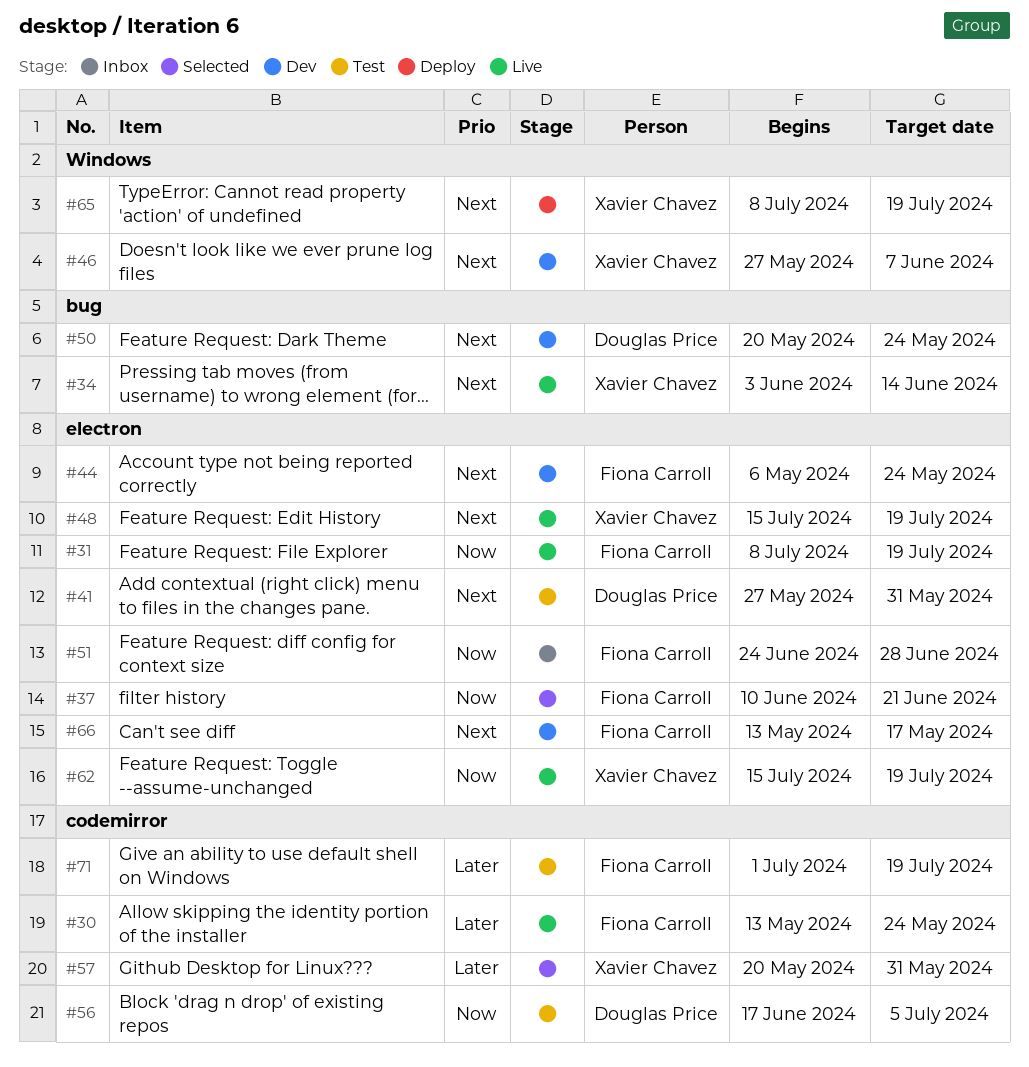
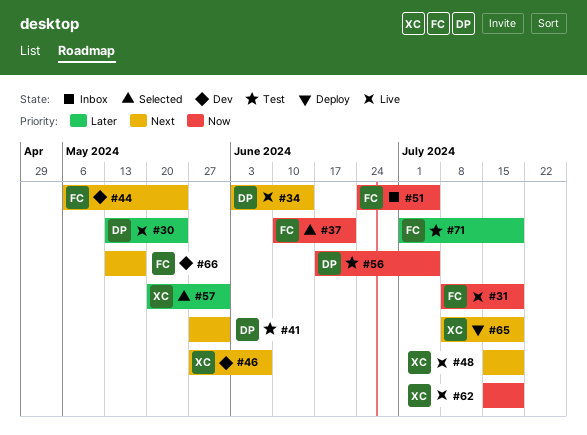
#30, owner: Fiona Carroll -> Douglas Price
#34, owner: Xavier Chavez -> Douglas Price
#50: present -> none
#51, due: Jun 28 -> Jul 5

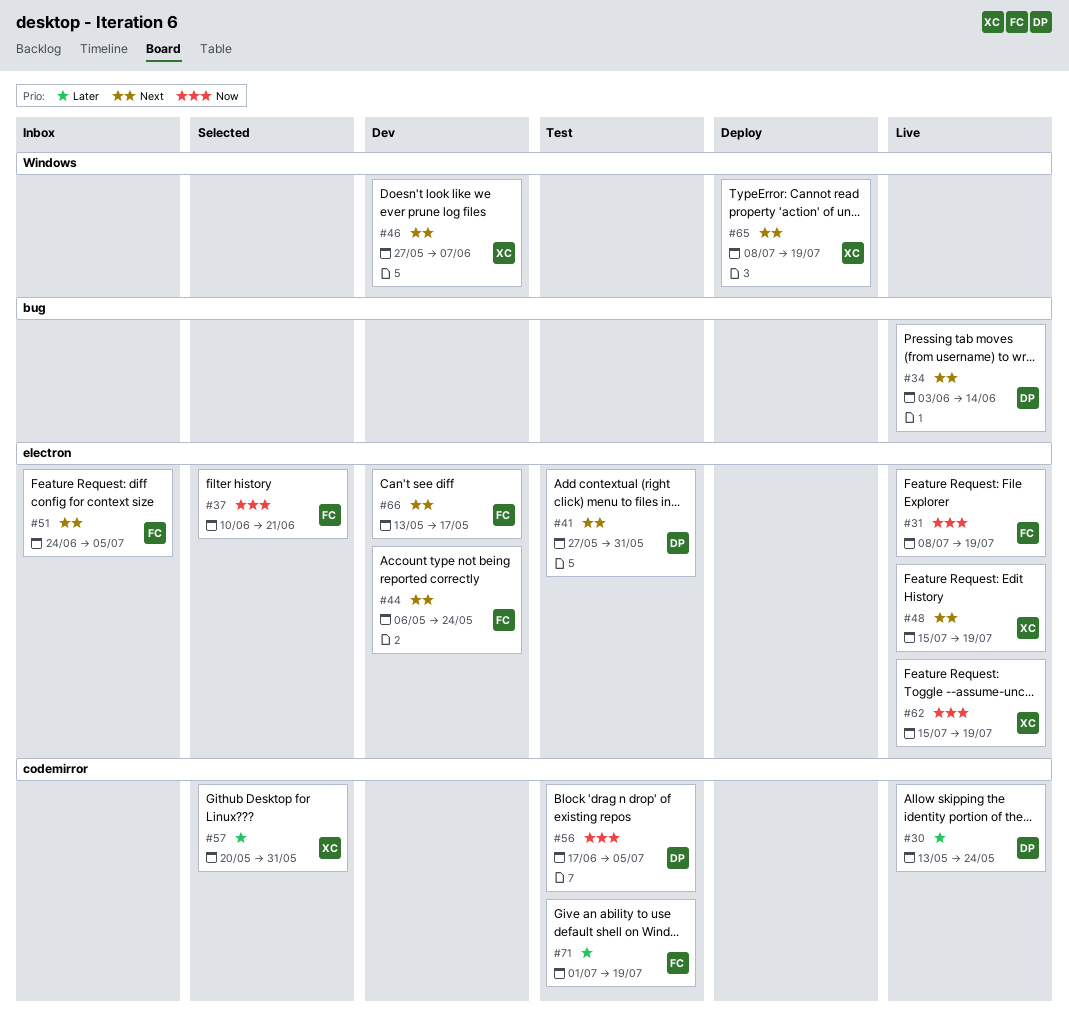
#51, priority: Now -> Next

